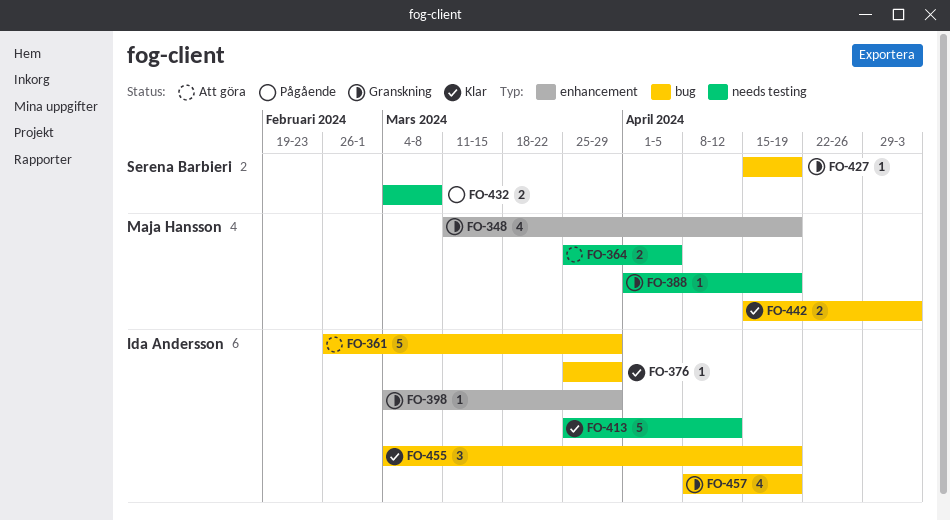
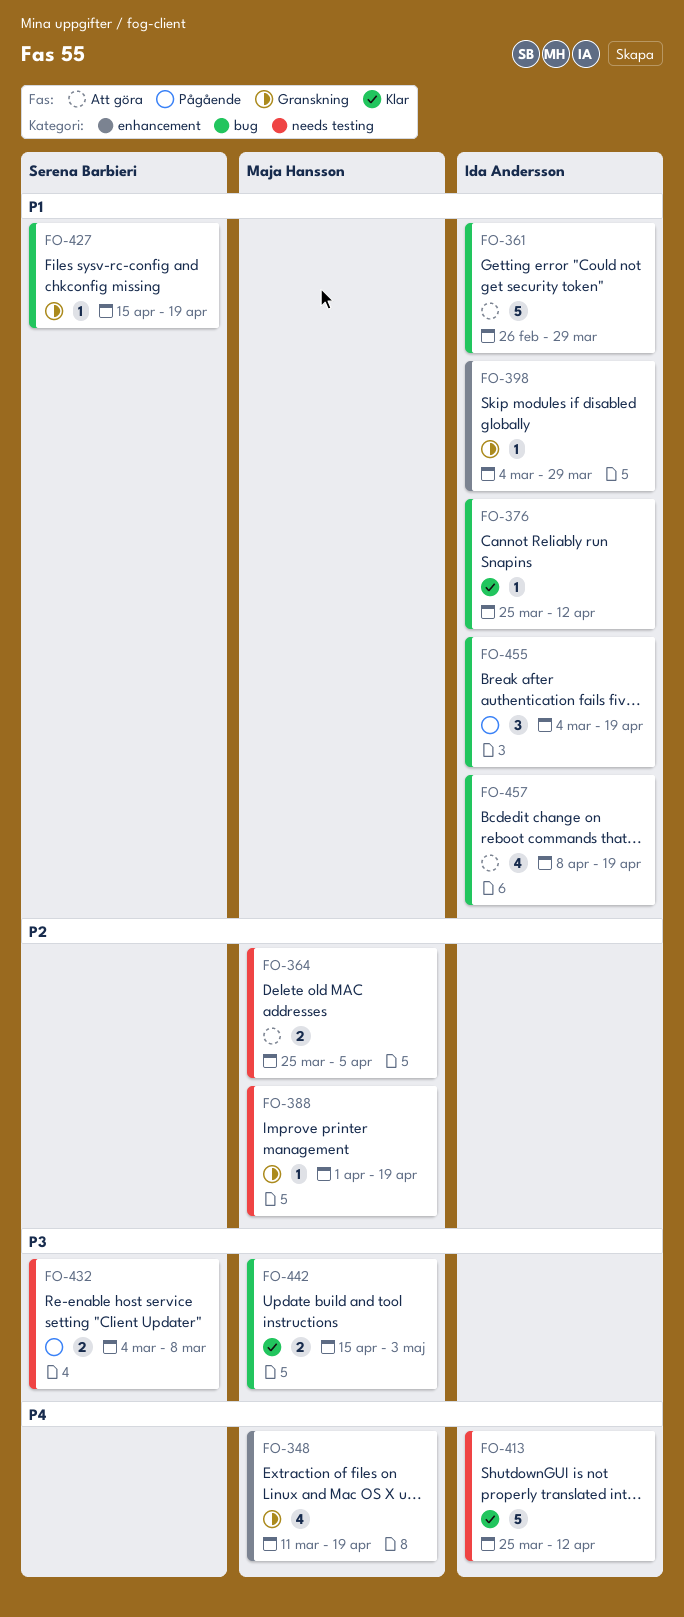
FO-376, due: Mar 29 -> Apr 12
FO-455, status: Klar -> Pågående
FO-457, status: Granskning -> Att göra

